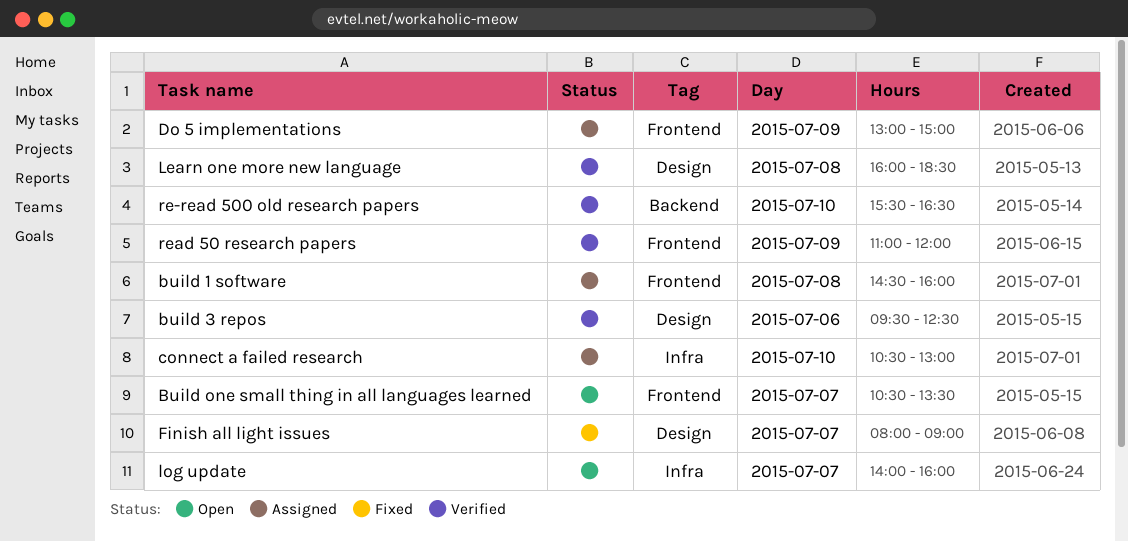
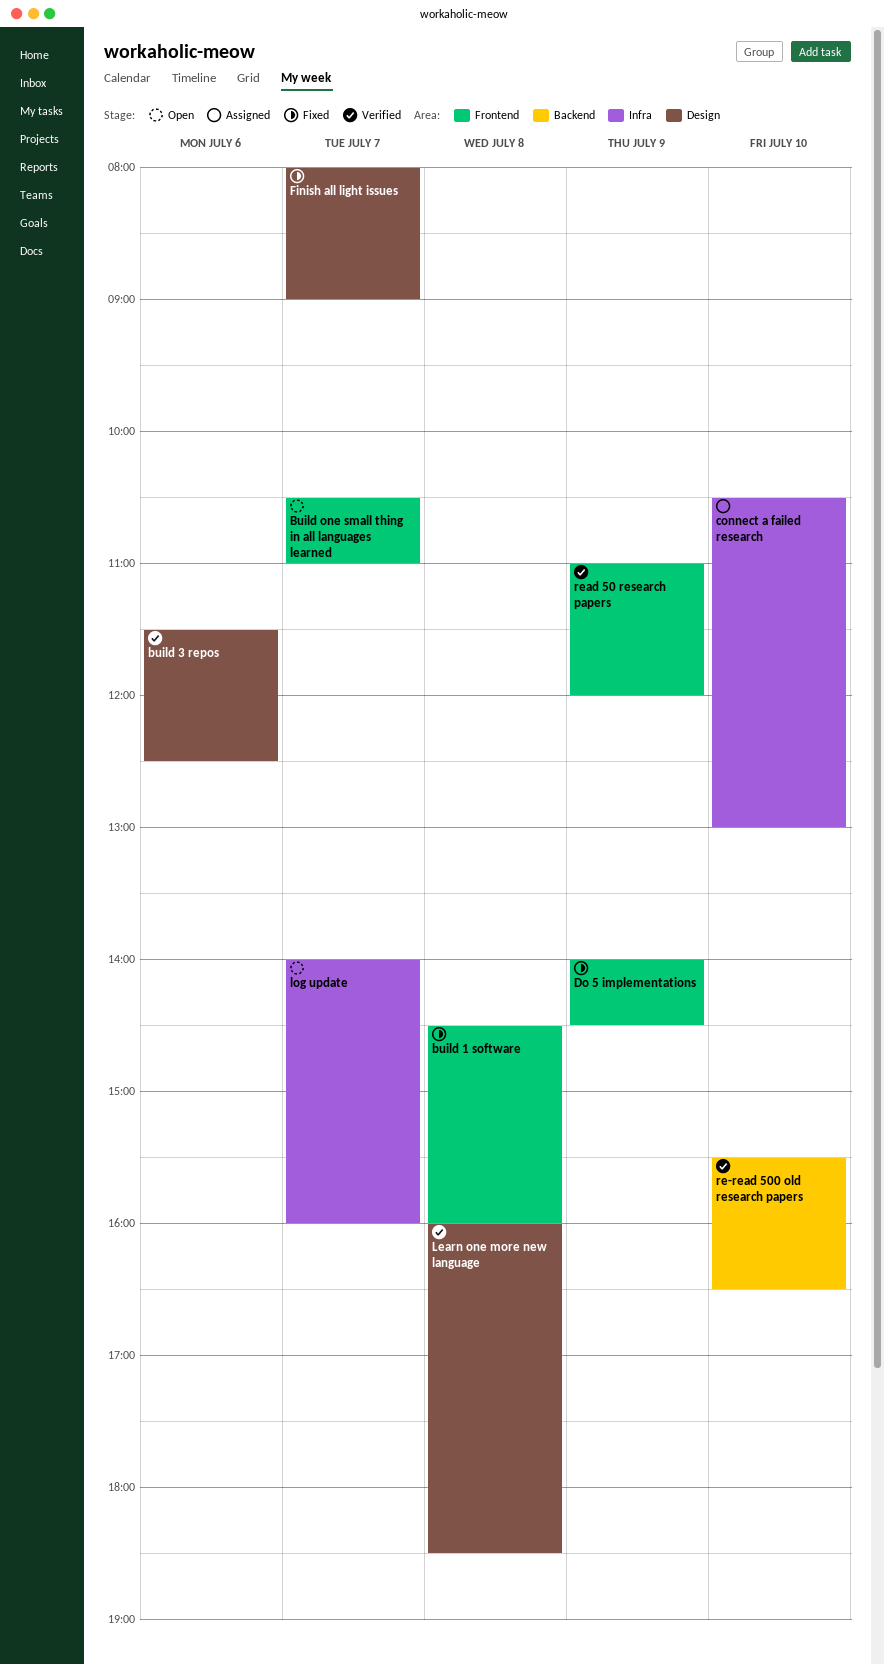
build 1 software, status: Assigned -> Fixed
build 3 repos, begins: 09:30 -> 11:30
Build one small thing in all languages learned, ends: 13:30 -> 11:00
Do 5 implementations, status: Assigned -> Fixed
Do 5 implementations, begins: 13:00 -> 14:00
Do 5 implementations, ends: 15:00 -> 14:30

